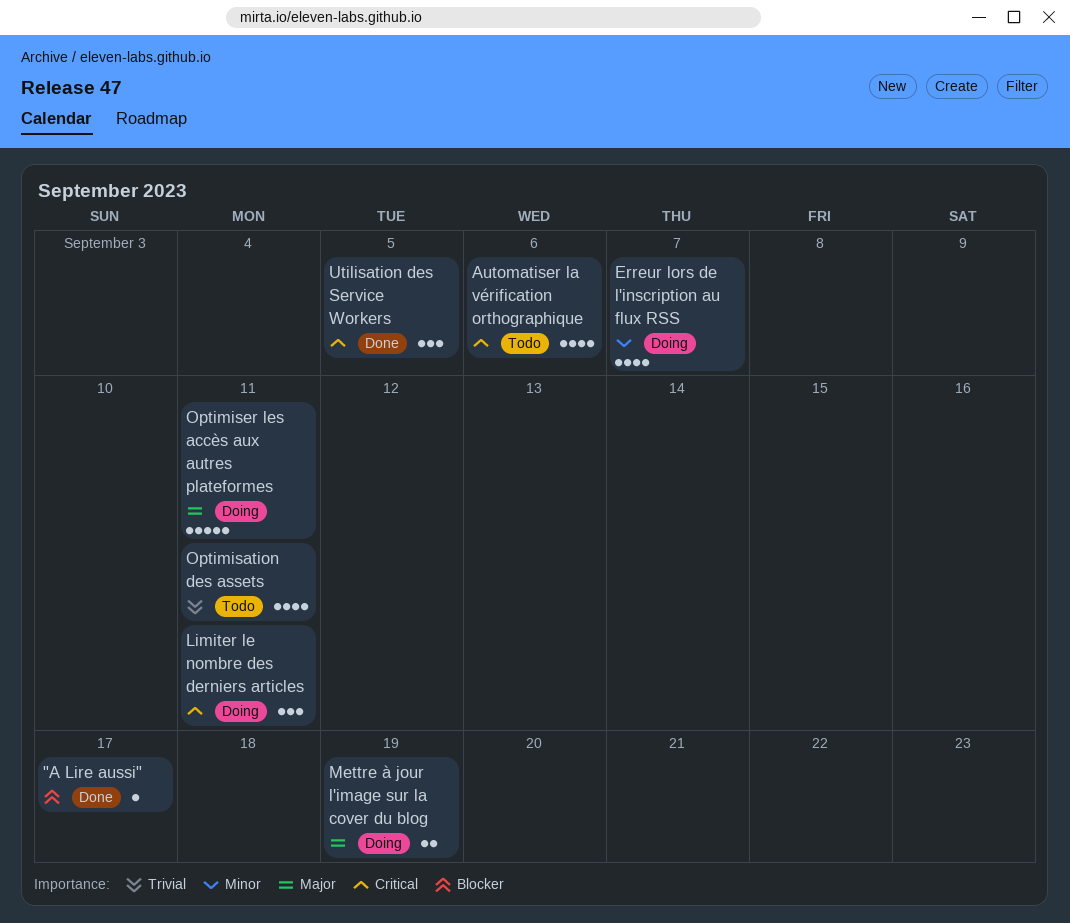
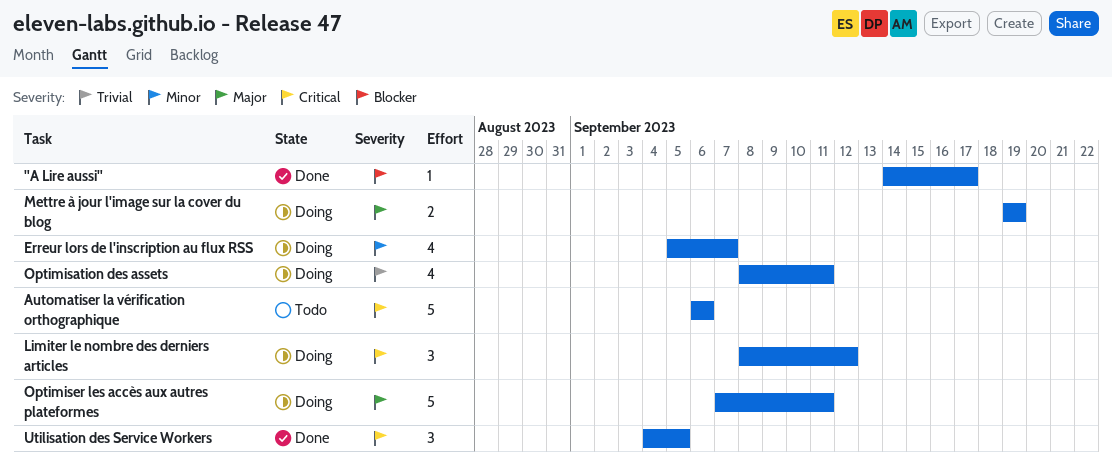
Automatiser la vérification orthographique, estimate: 4 -> 5
Limiter le nombre des derniers articles, due: Sep 11 -> Sep 12
Optimisation des assets, status: Todo -> Doing

